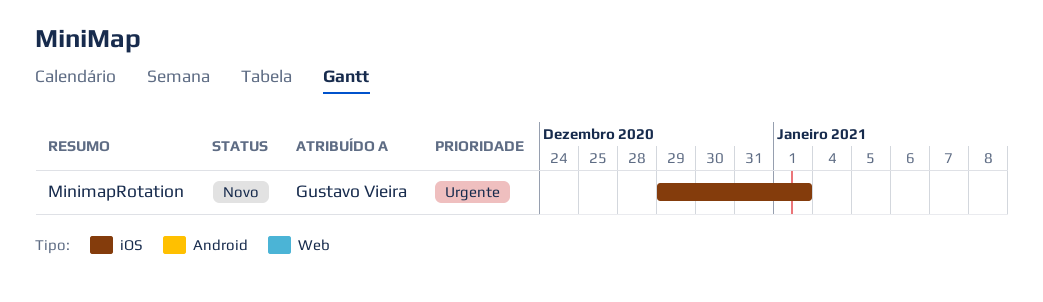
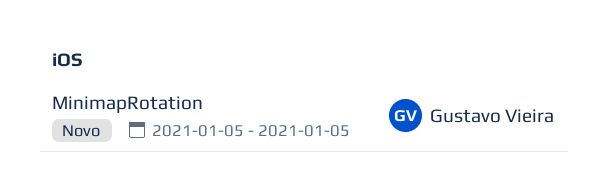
MinimapRotation, start: Dec 29 -> Jan 5
MinimapRotation, due: Jan 1 -> Jan 5

